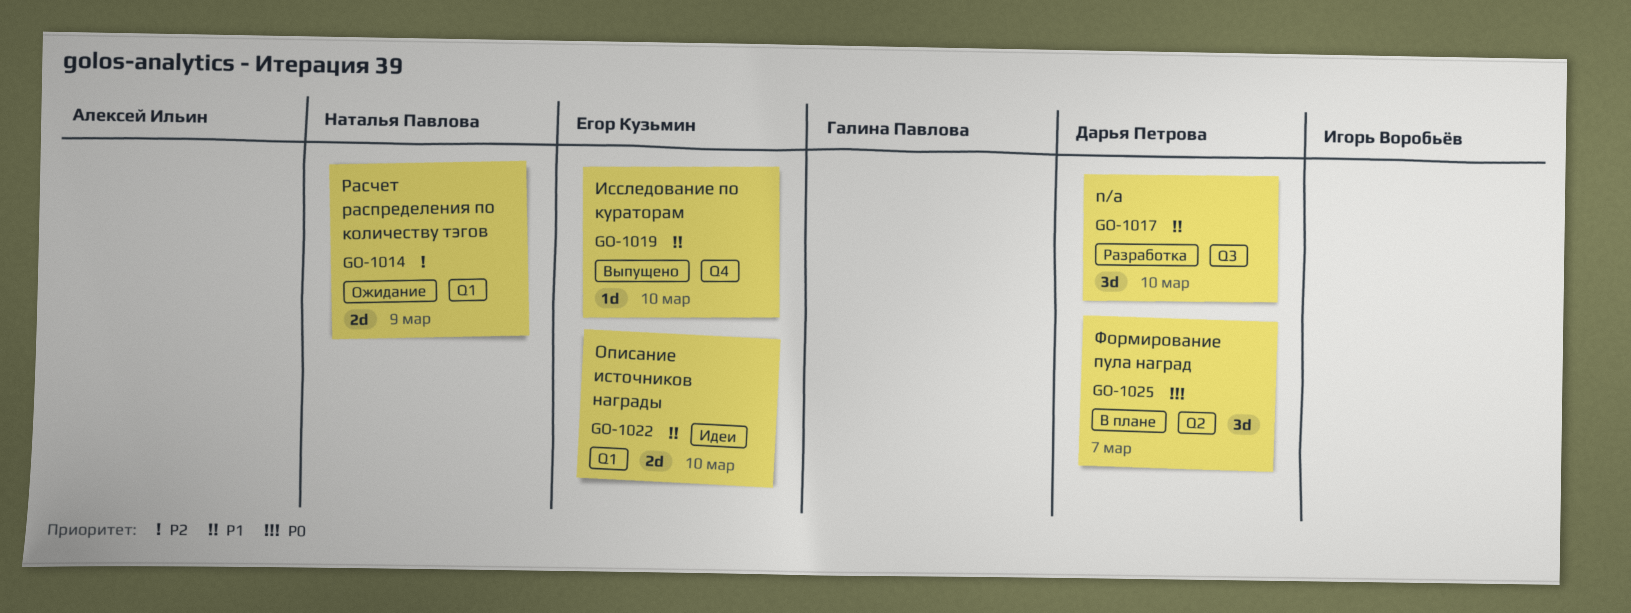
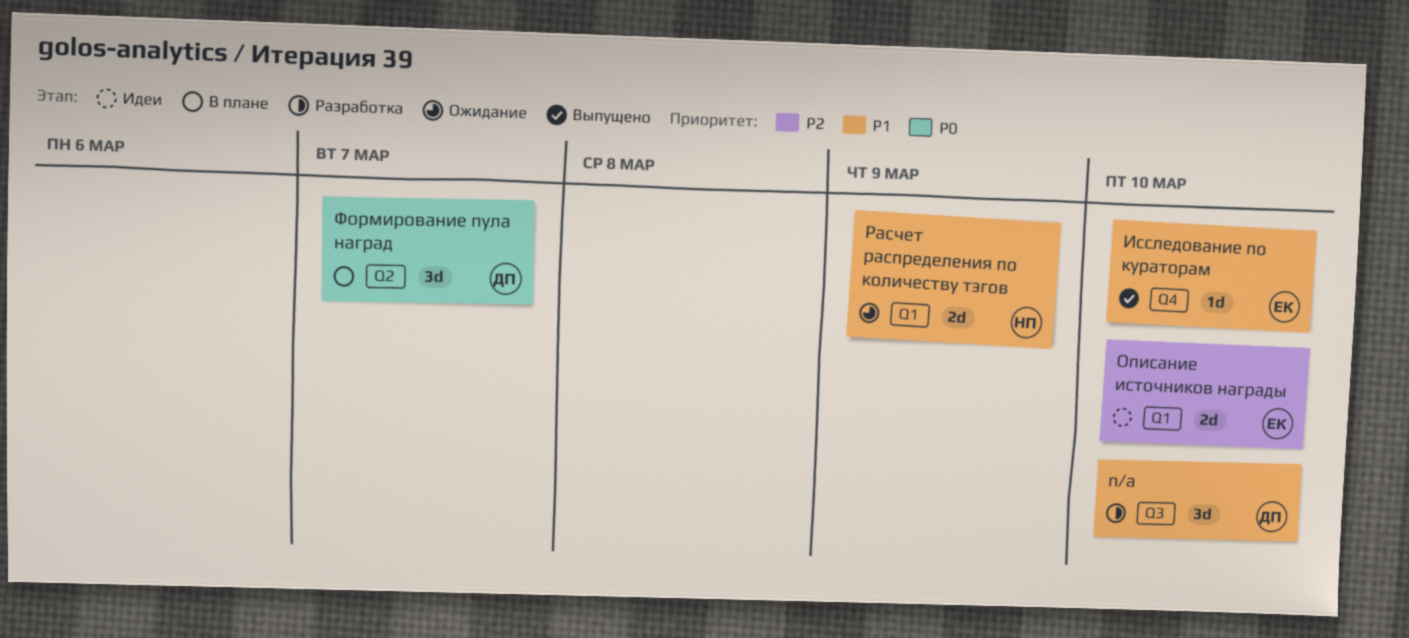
Описание источников награды, priority: P1 -> P2
Расчет распределения по количеству тэгов, priority: P2 -> P1

